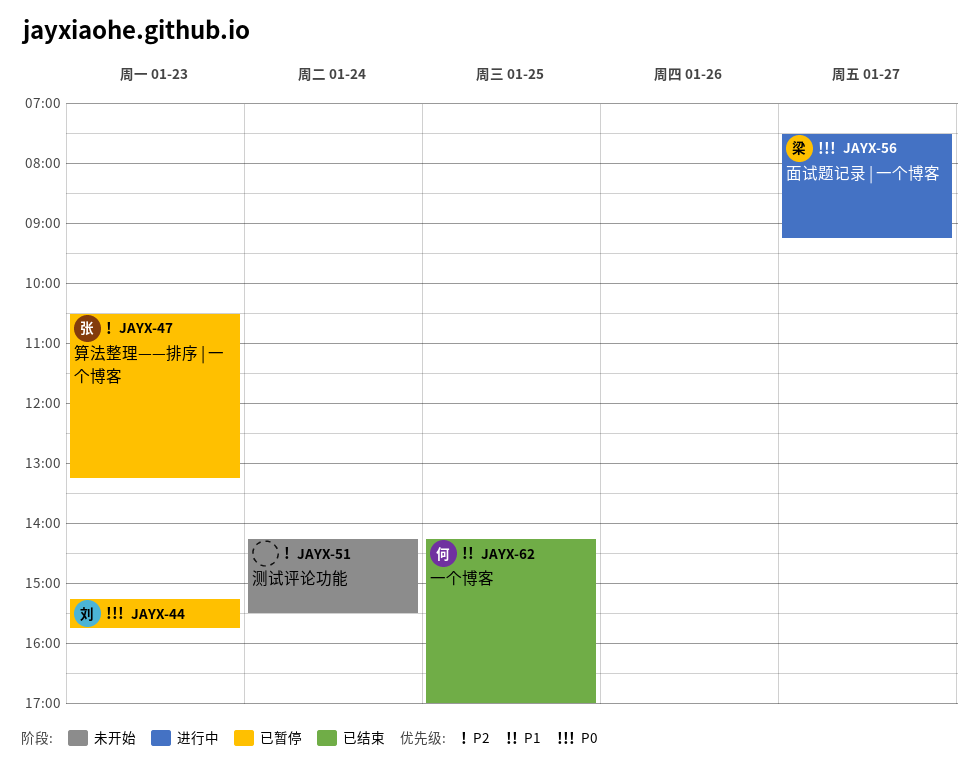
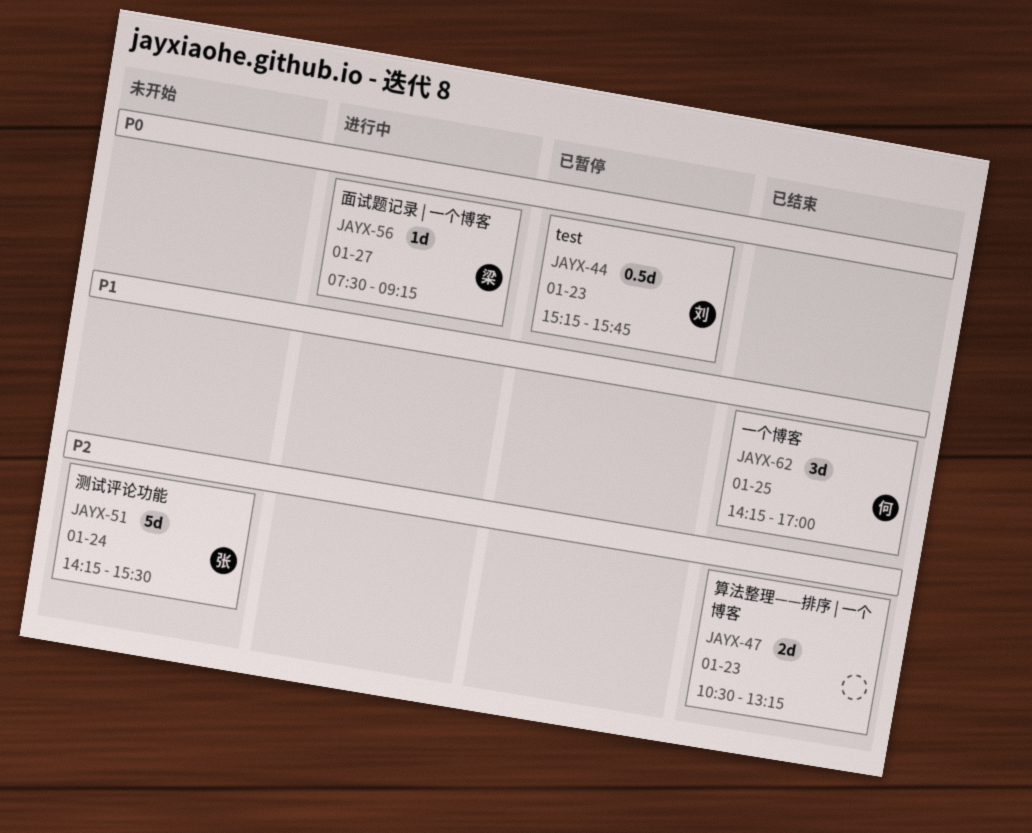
JAYX-47, status: 已暂停 -> 已结束
JAYX-47, owner: 张 -> none
JAYX-51, owner: none -> 张

